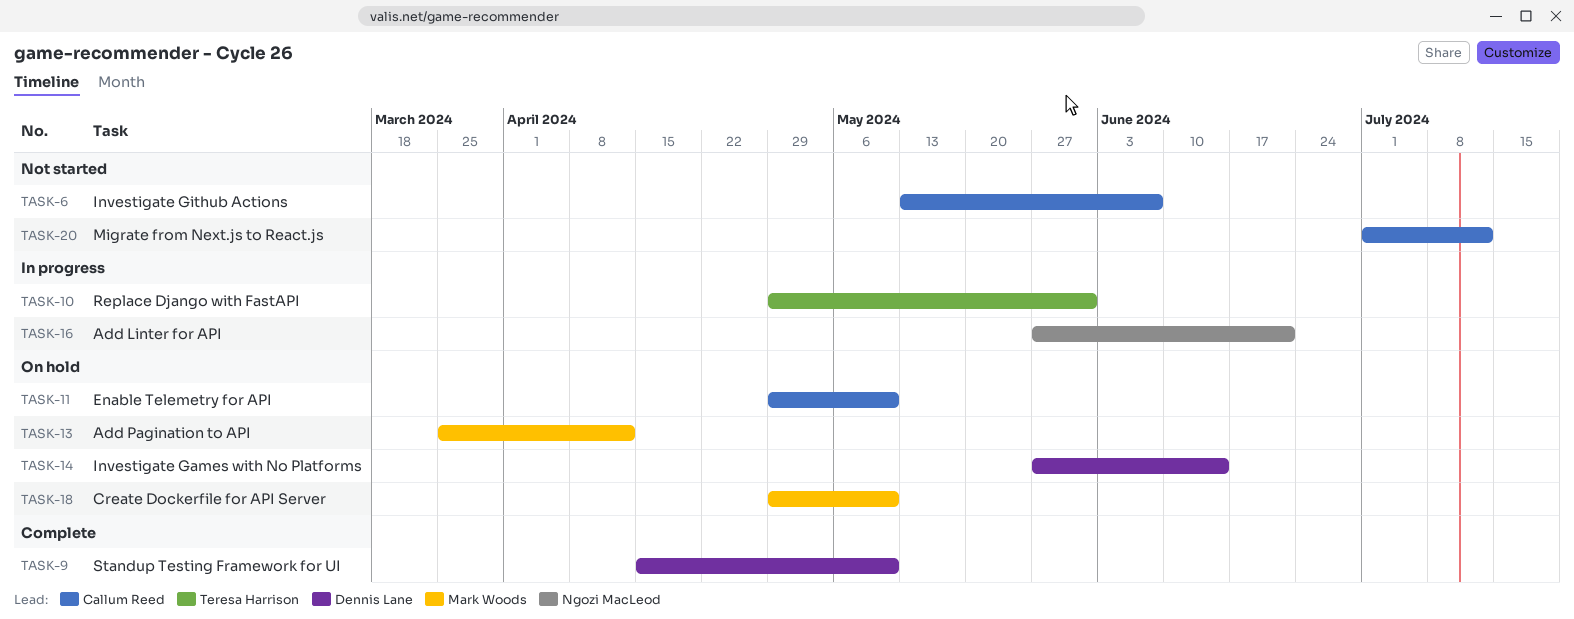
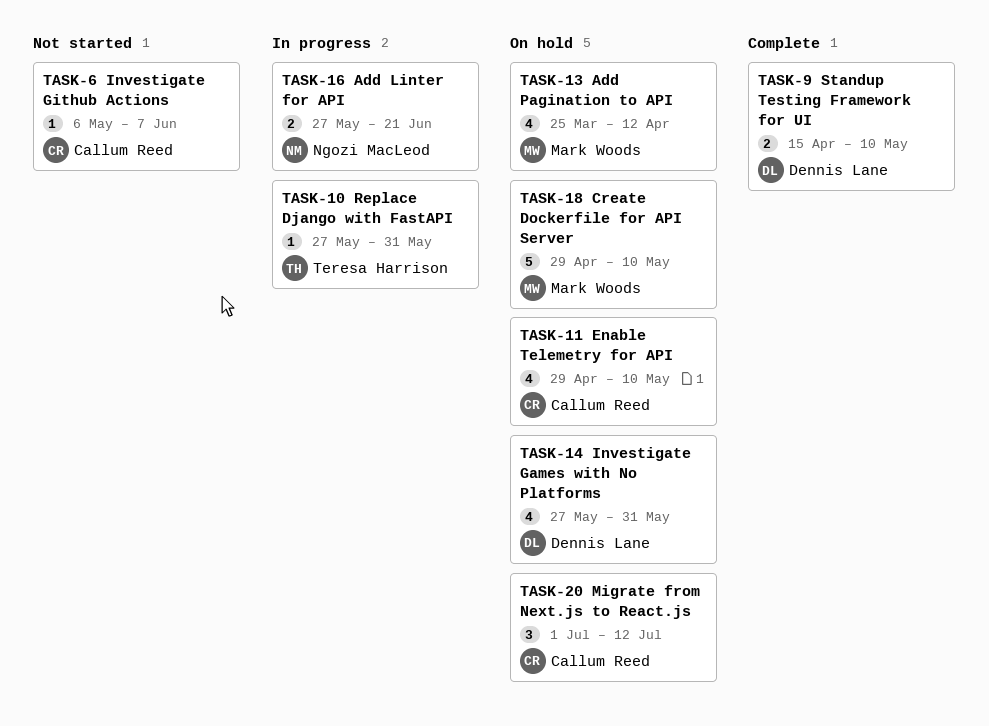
TASK-6, start: May 13 -> May 6
TASK-10, start: Apr 29 -> May 27
TASK-14, due: Jun 14 -> May 31
TASK-20, status: Not started -> On hold

